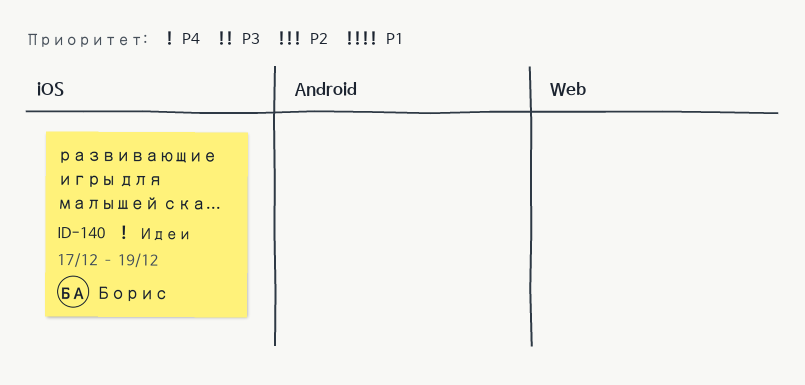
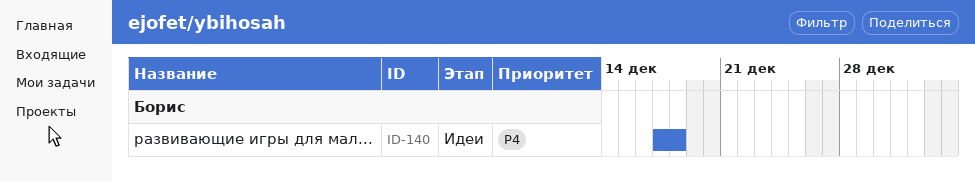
ID-140, due: Dec 19 -> Dec 18

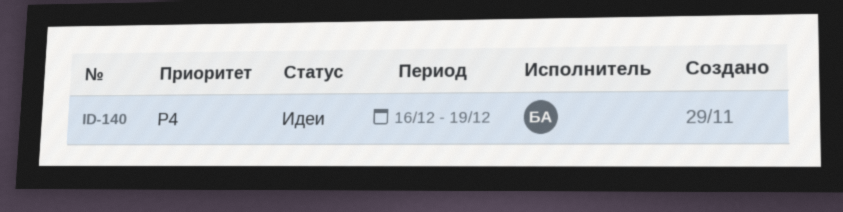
ID-140, start: Dec 17 -> Dec 16
ID-140, due: Dec 18 -> Dec 19

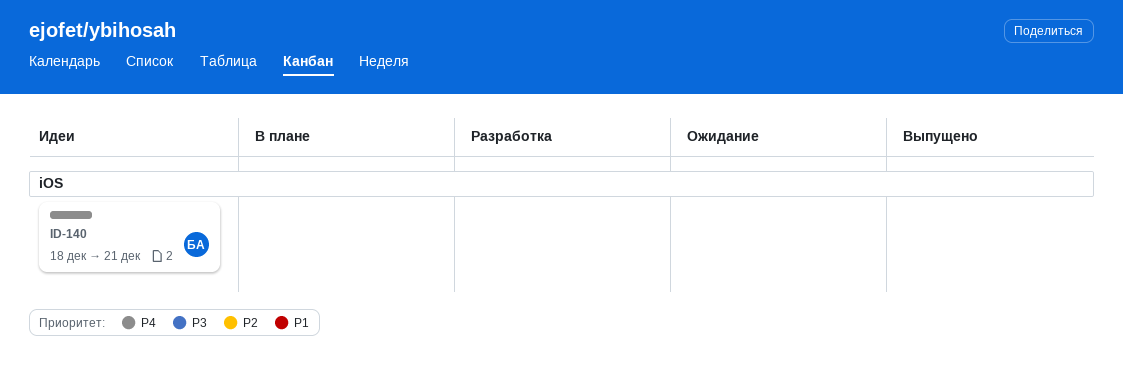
ID-140, start: Dec 16 -> Dec 18
ID-140, due: Dec 19 -> Dec 21

